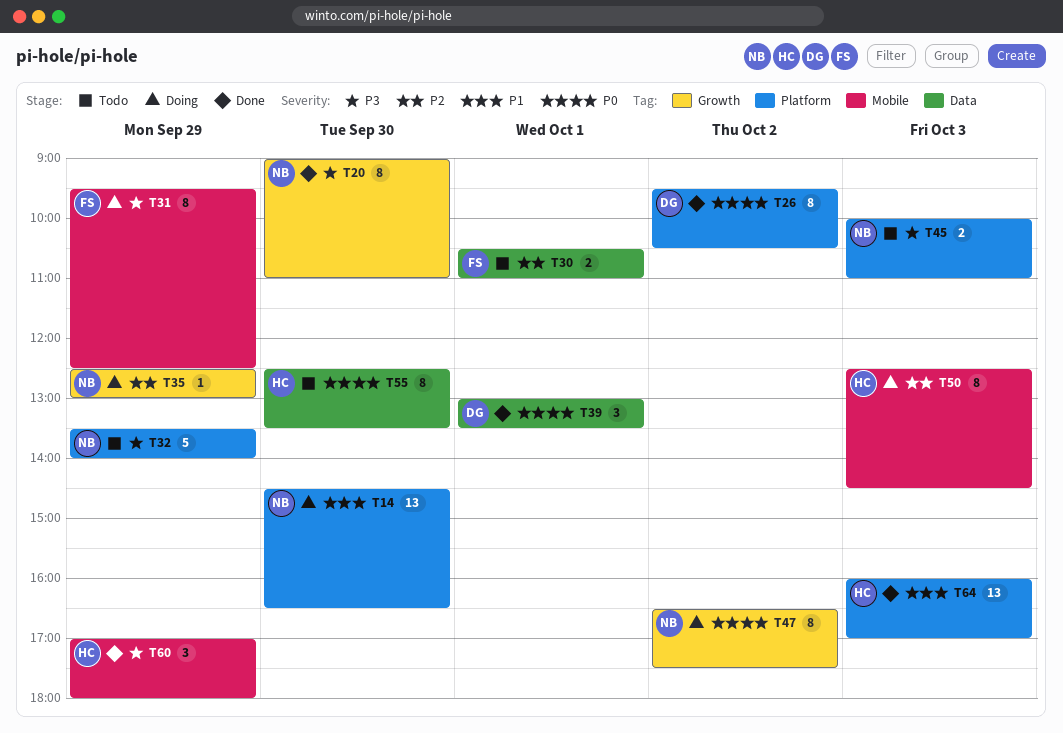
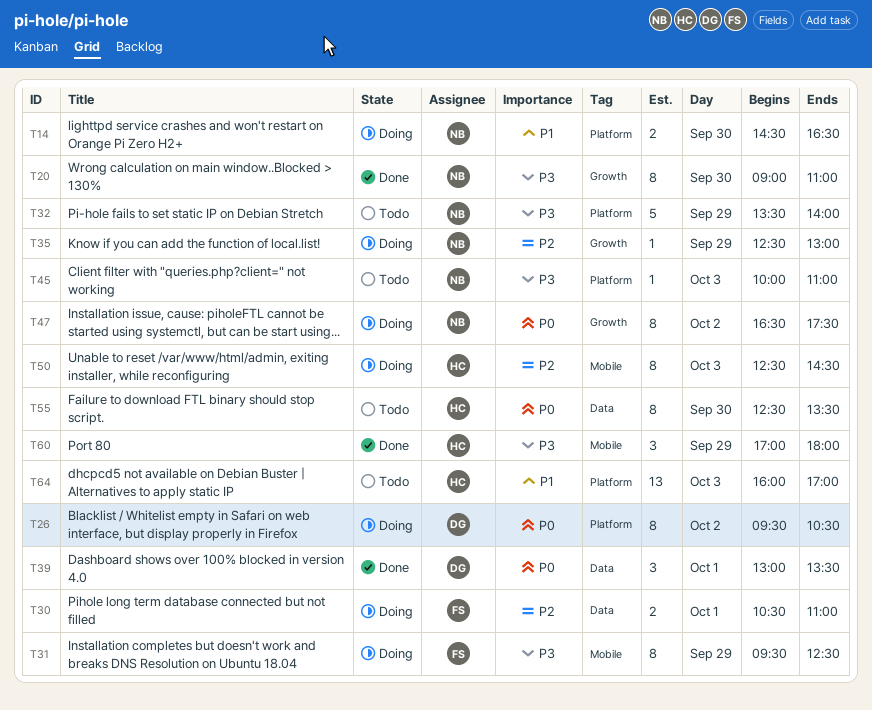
T14, estimate: 13 -> 2
T26, status: Done -> Doing
T30, status: Todo -> Doing
T45, estimate: 2 -> 1
T64, status: Done -> Todo

